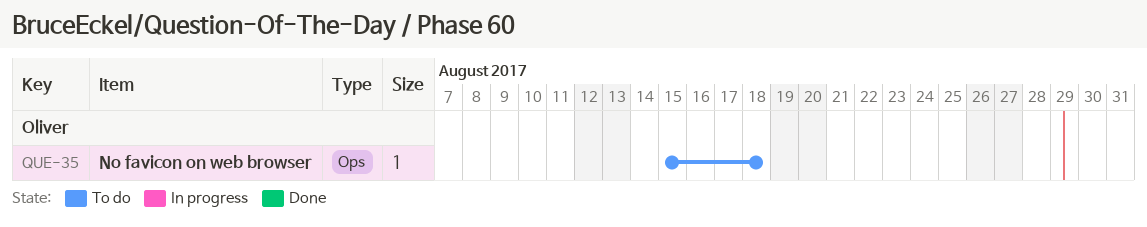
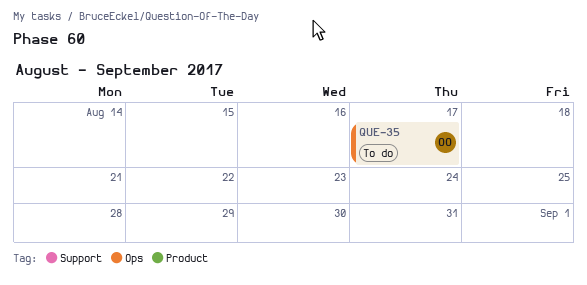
QUE-35, due: Aug 18 -> Aug 17

